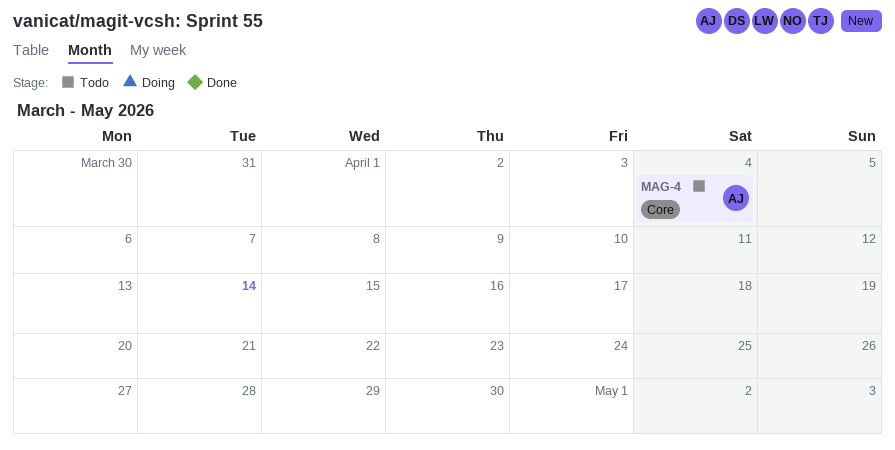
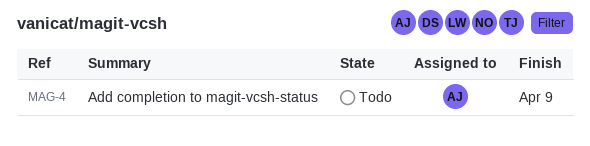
MAG-4, due: Apr 4 -> Apr 9

